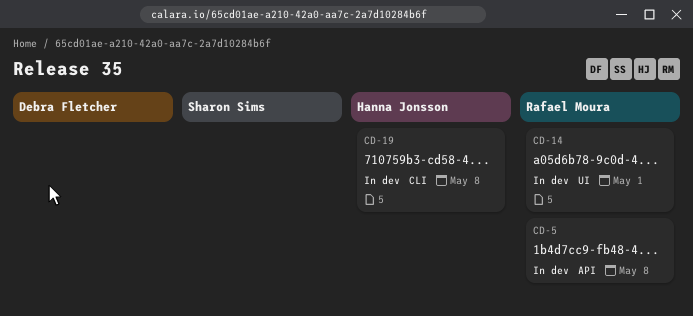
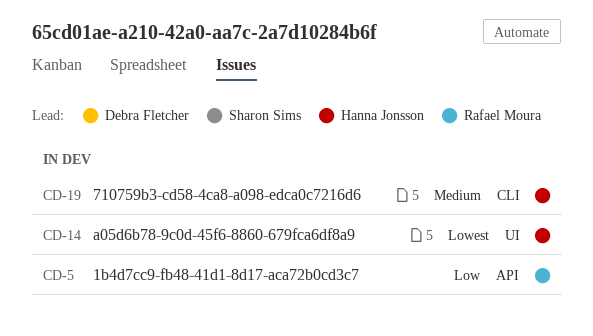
CD-14, owner: Rafael Moura -> Hanna Jonsson

